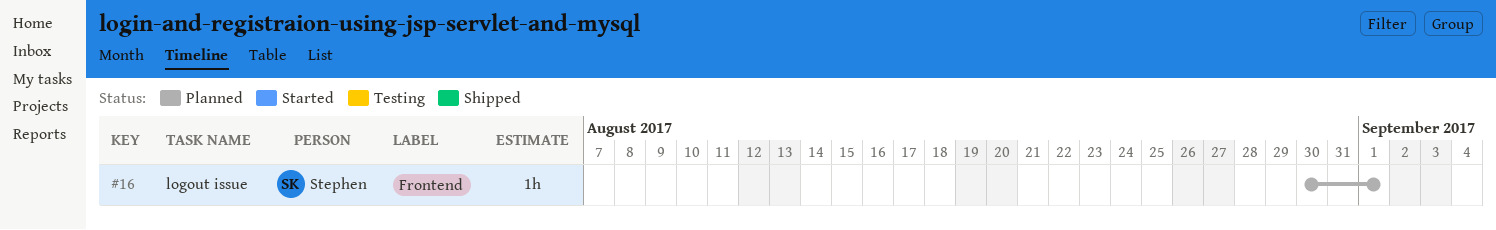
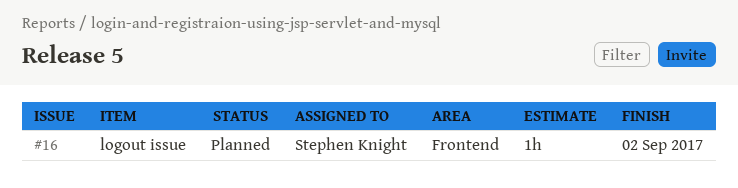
#16, due: Sep 1 -> Sep 2

